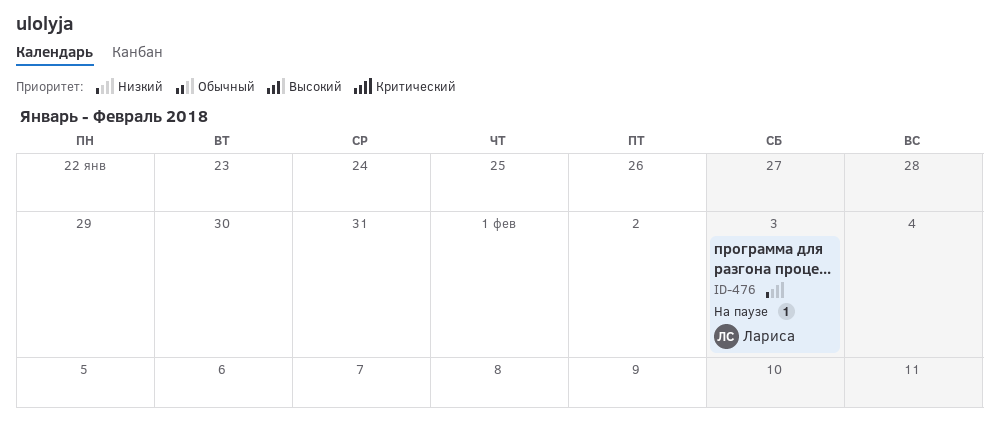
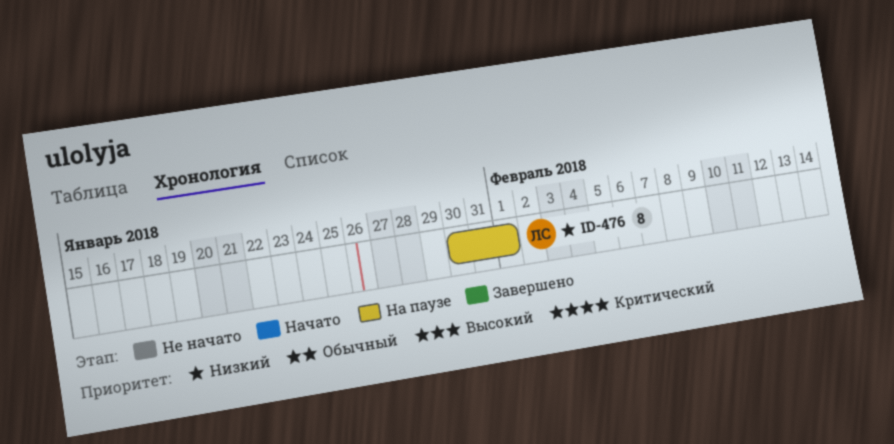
ID-476, estimate: 1 -> 8
ID-476, due: Feb 3 -> Feb 1

